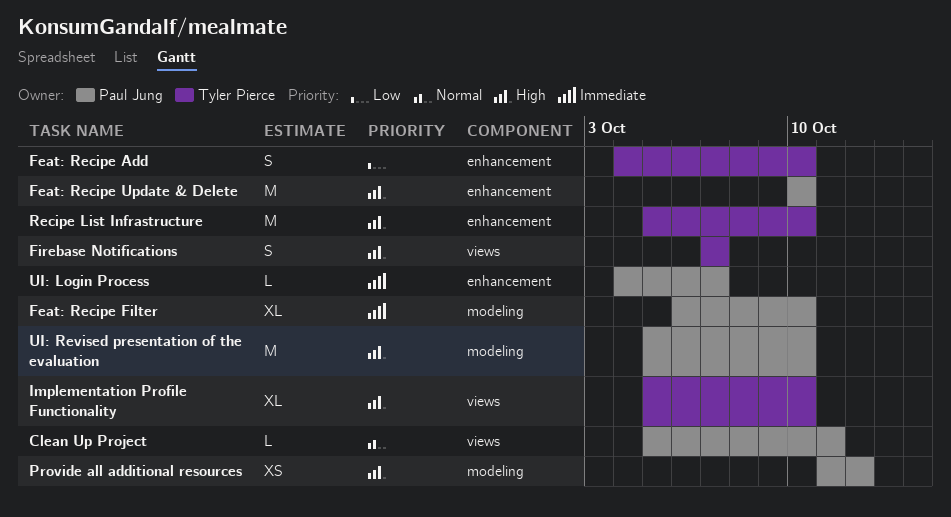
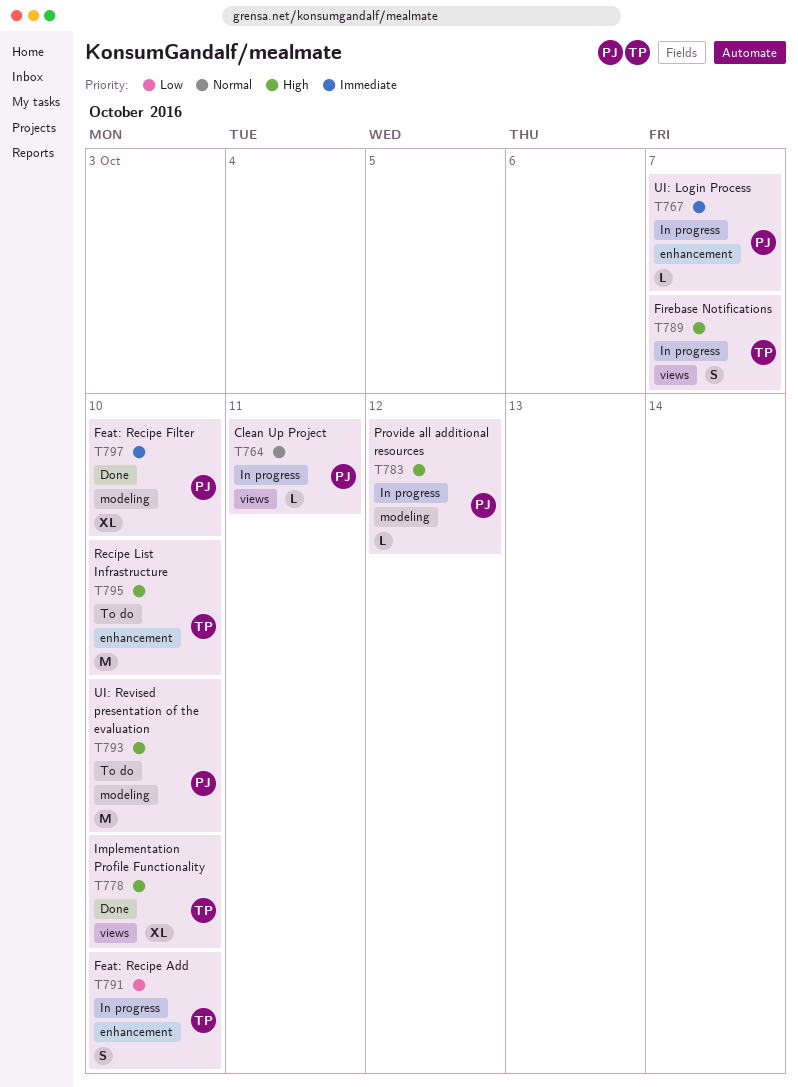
Feat: Recipe Update & Delete: present -> none
Provide all additional resources, estimate: XS -> L

